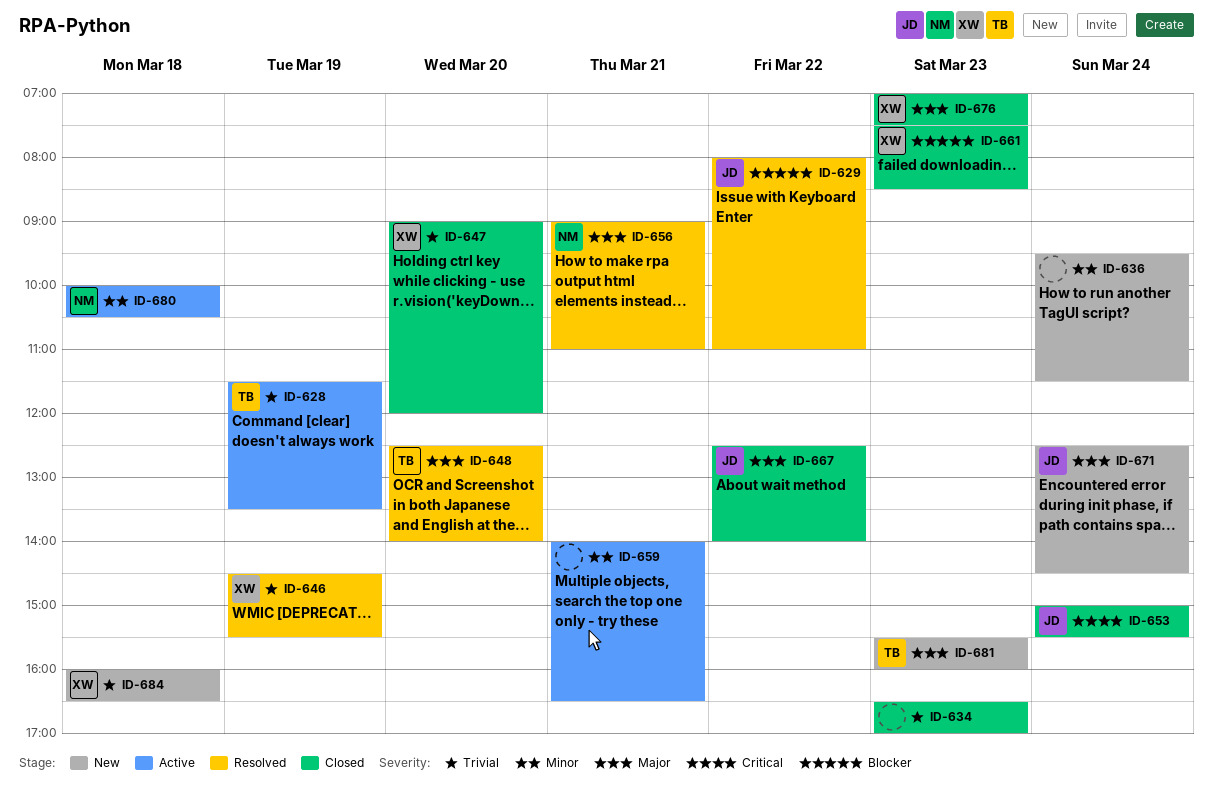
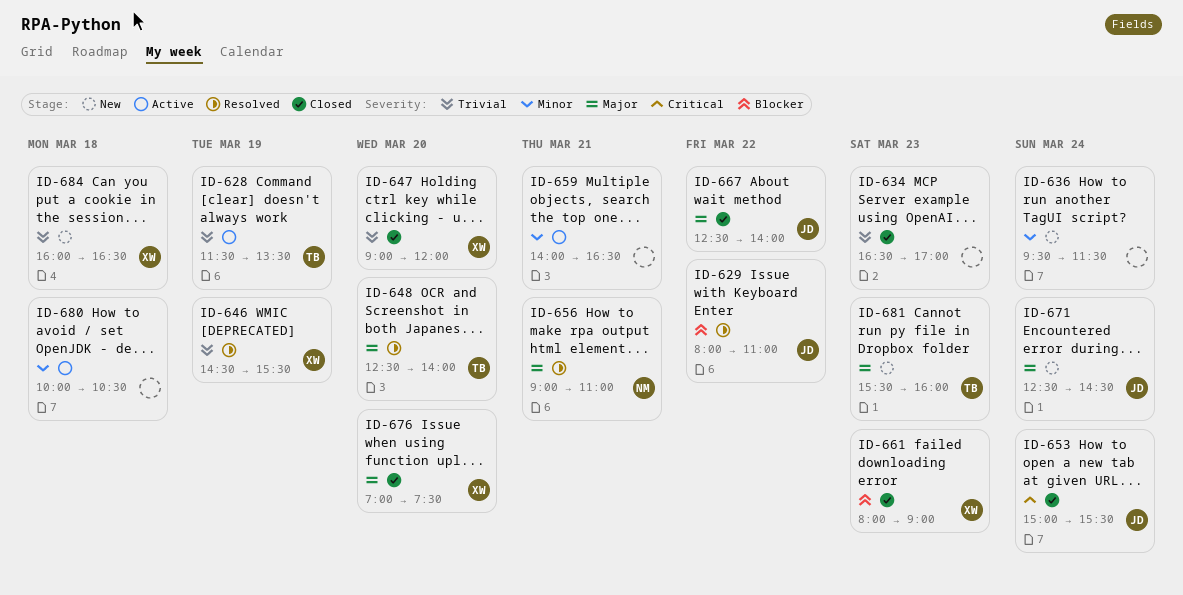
ID-661, begins: 07:30 -> 08:00
ID-661, ends: 08:30 -> 09:00
ID-676, day: Mar 23 -> Mar 20
ID-680, owner: NM -> none

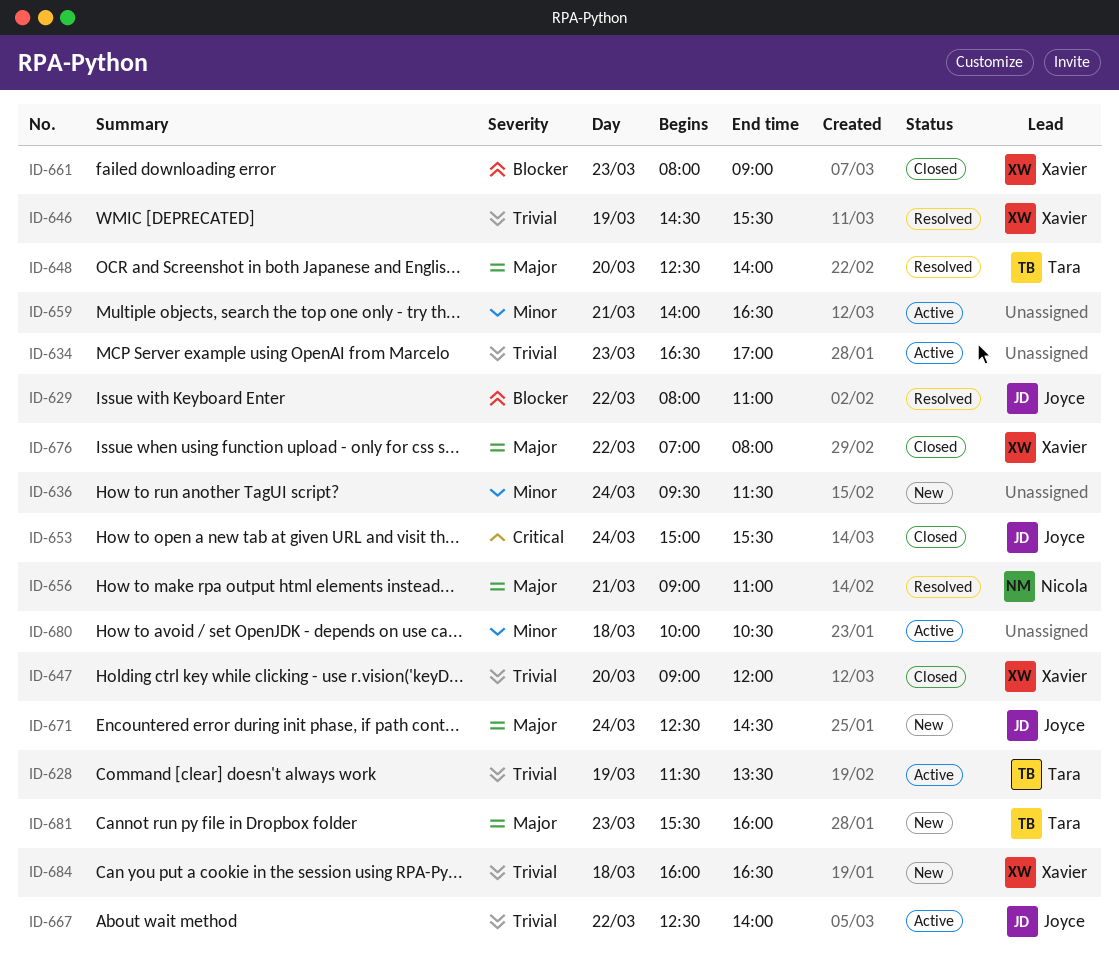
ID-634, status: Closed -> Active
ID-667, status: Closed -> Active
ID-667, priority: Major -> Trivial
ID-676, day: Mar 20 -> Mar 22
ID-676, ends: 07:30 -> 08:00

